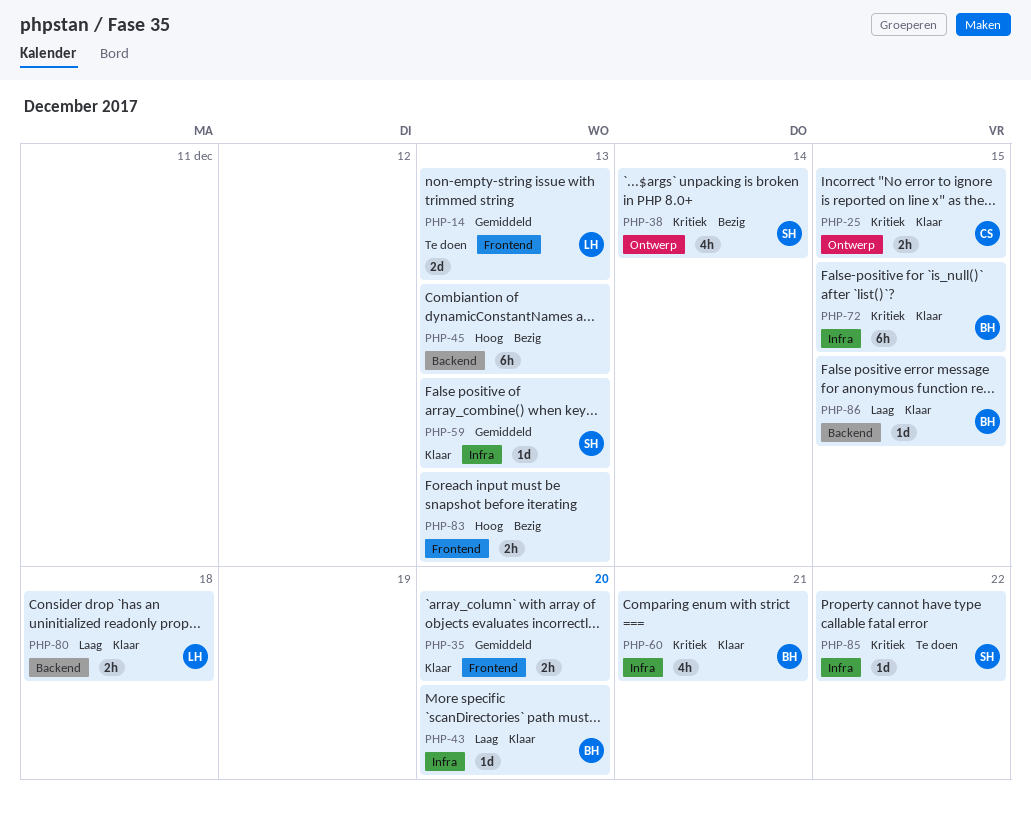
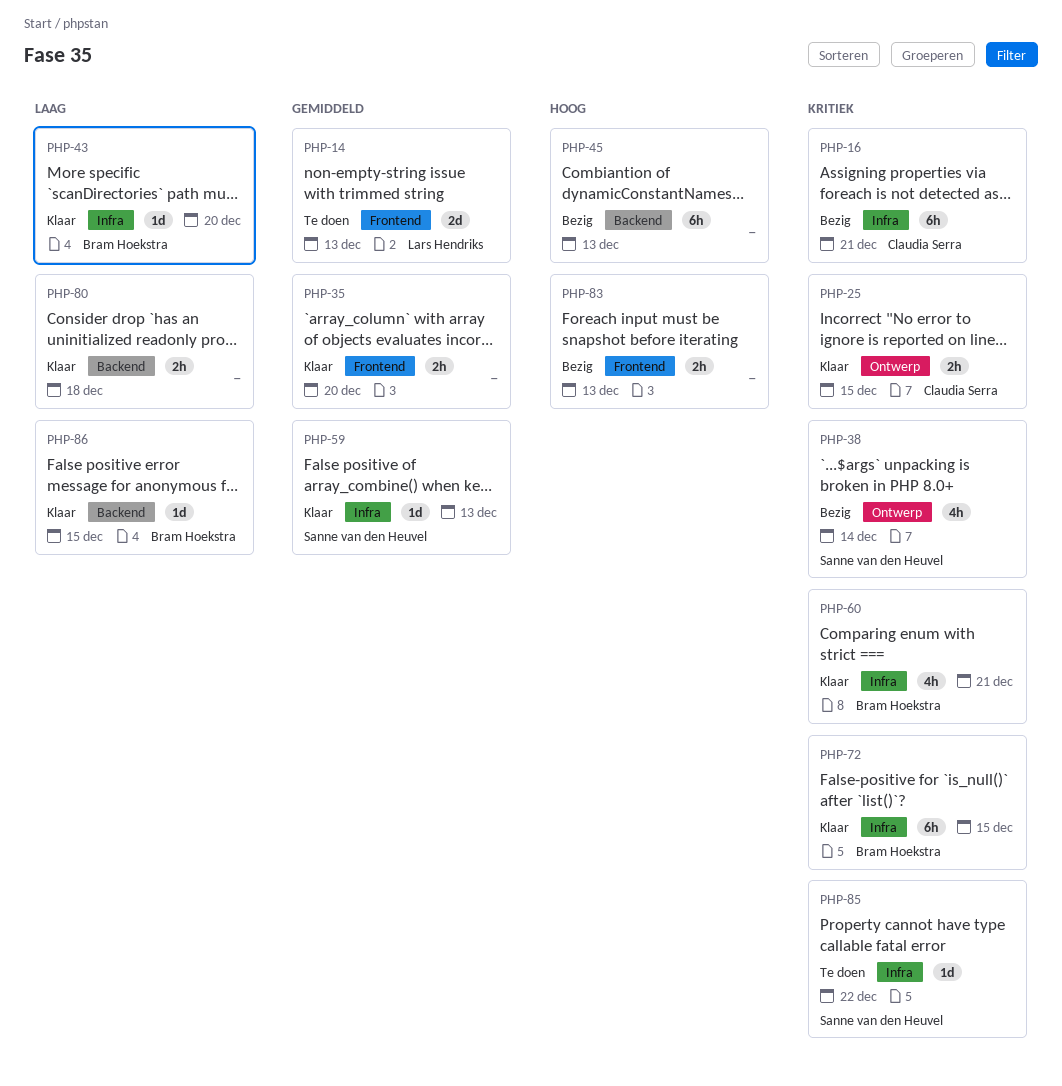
PHP-16: none -> present
PHP-80, owner: Lars Hendriks -> none

